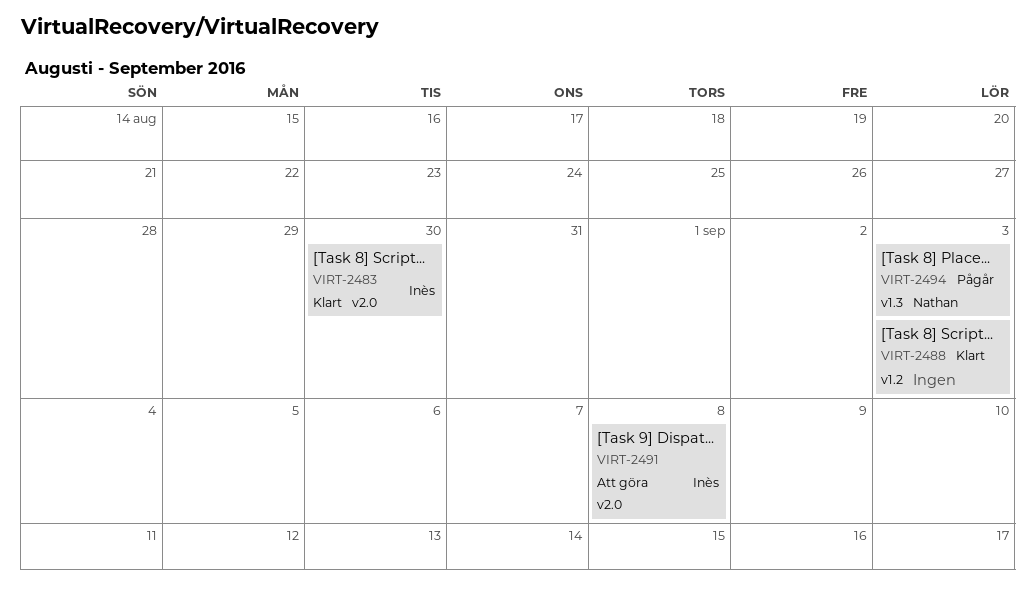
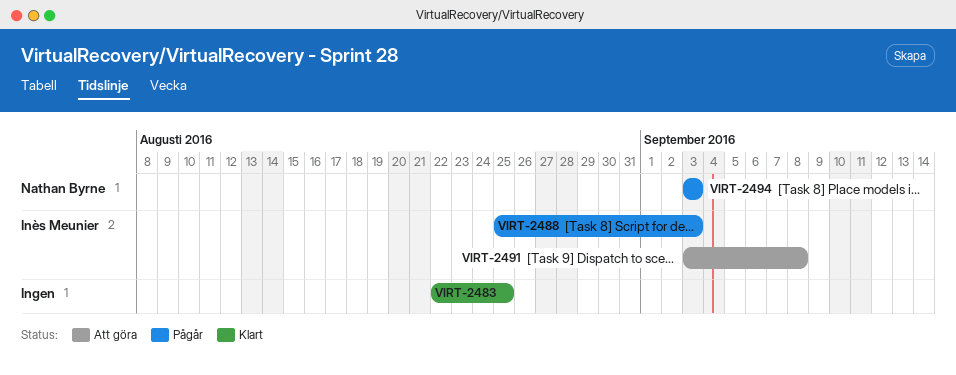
VIRT-2483, owner: Inès Meunier -> none
VIRT-2483, due: Aug 30 -> Aug 25
VIRT-2488, status: Klart -> Pågår
VIRT-2488, owner: none -> Inès Meunier

